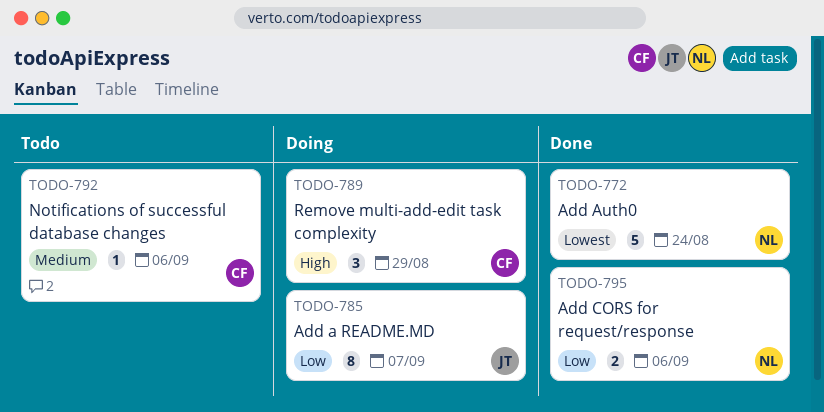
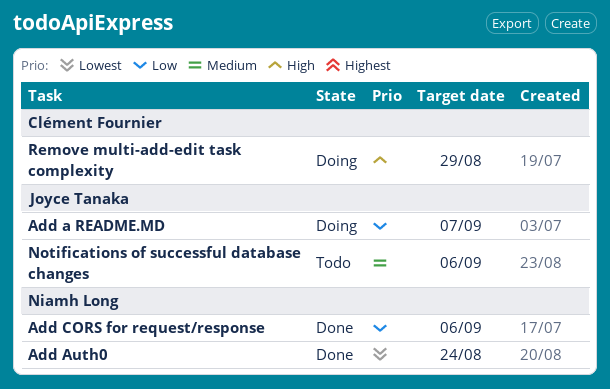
Notifications of successful database changes, owner: Clément Fournier -> Joyce Tanaka

